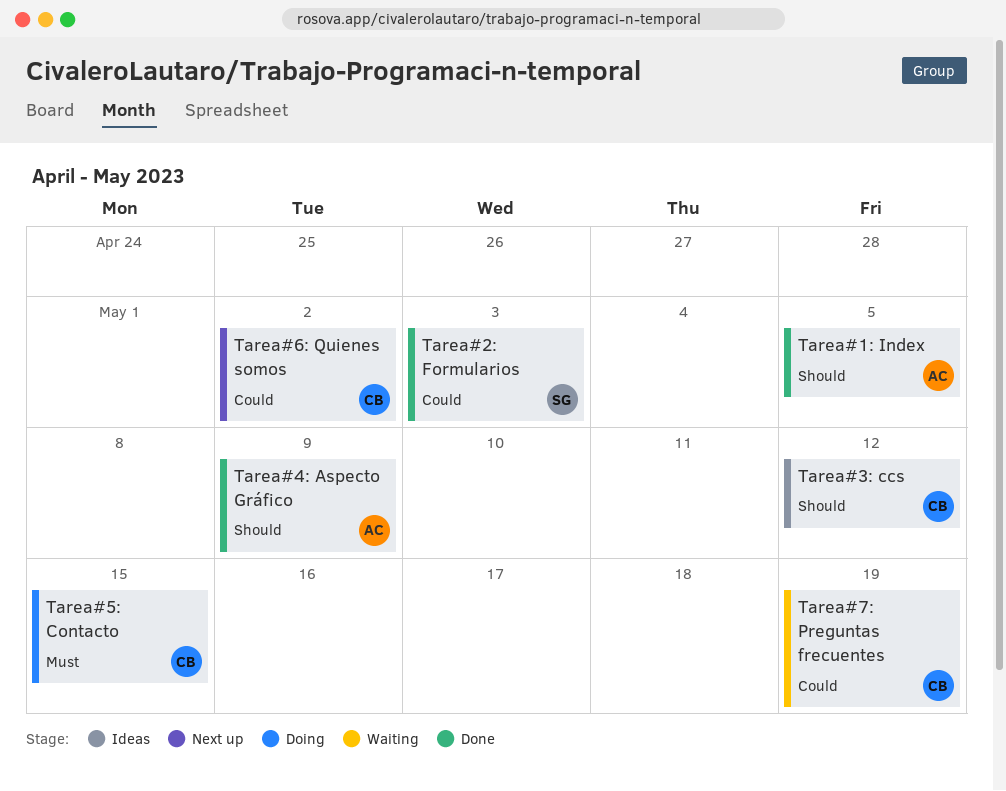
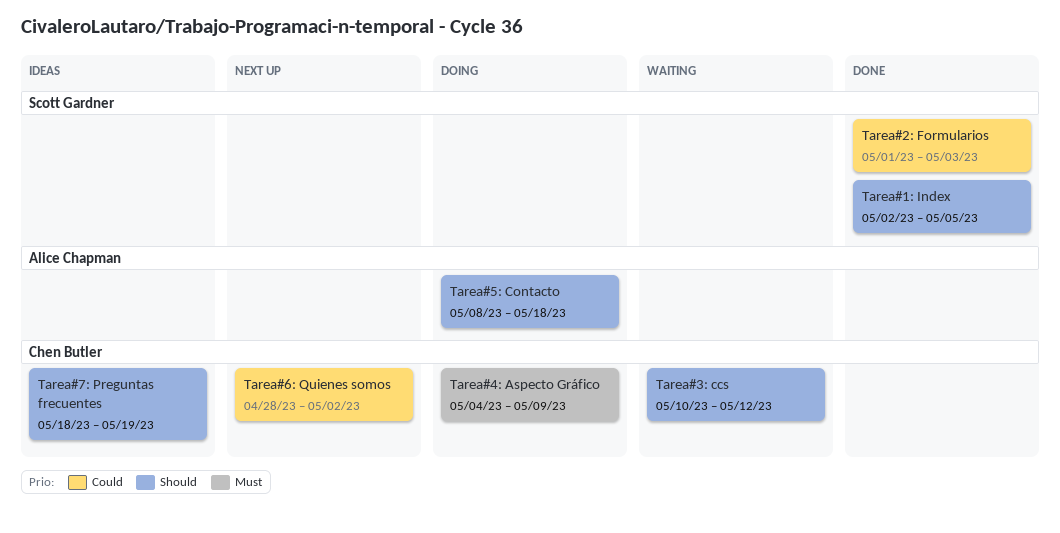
Tarea#1: Index, owner: Alice Chapman -> Scott Gardner
Tarea#3: ccs, status: Ideas -> Waiting
Tarea#4: Aspecto Gráfico, status: Done -> Doing
Tarea#4: Aspecto Gráfico, owner: Alice Chapman -> Chen Butler
Tarea#4: Aspecto Gráfico, priority: Should -> Must
Tarea#5: Contacto, owner: Chen Butler -> Alice Chapman
Tarea#5: Contacto, priority: Must -> Should
Tarea#5: Contacto, due: May 15 -> May 18
Tarea#7: Preguntas frecuentes, status: Waiting -> Ideas
Tarea#7: Preguntas frecuentes, priority: Could -> Should

